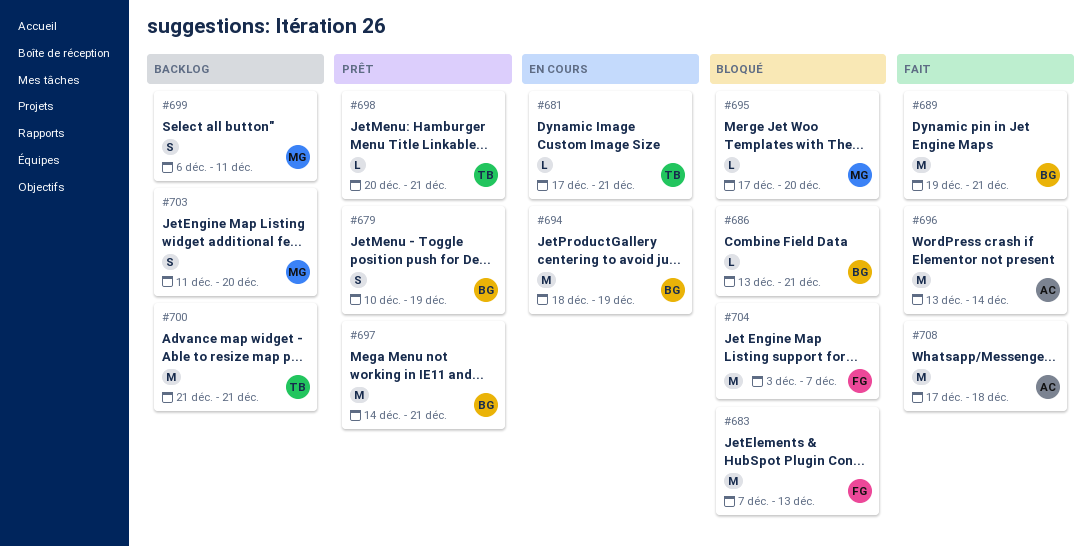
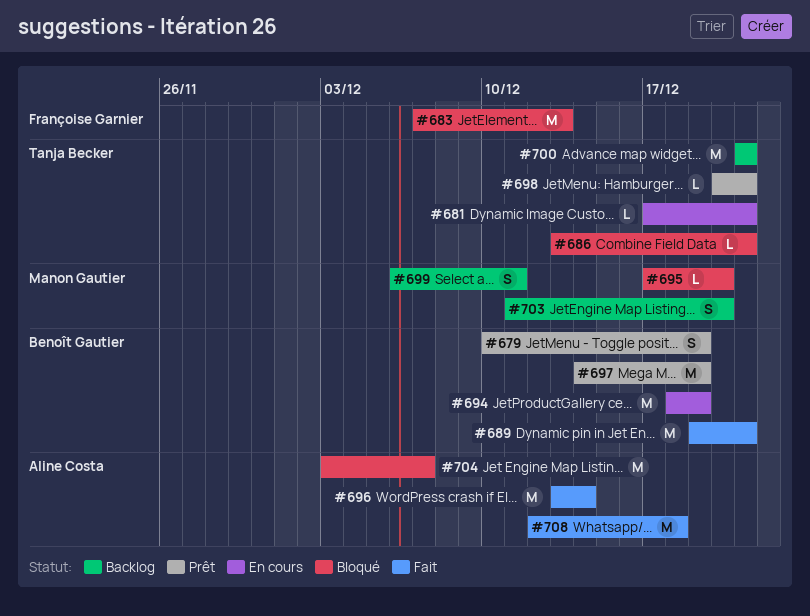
#686, owner: Benoît Gautier -> Tanja Becker
#697, due: Dec 21 -> Dec 19
#704, owner: Françoise Garnier -> Aline Costa
#708, start: Dec 17 -> Dec 12

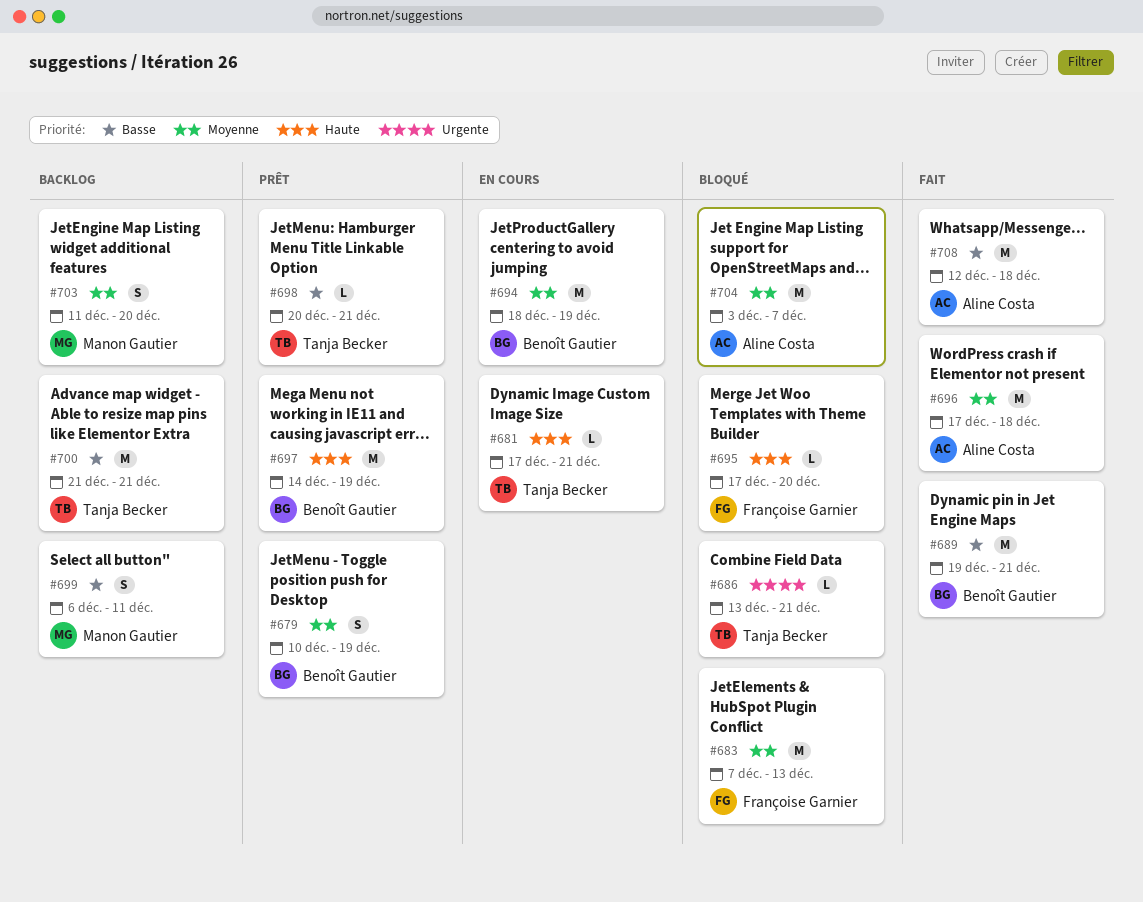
#695, owner: Manon Gautier -> Françoise Garnier
#696, start: Dec 13 -> Dec 17
#696, due: Dec 14 -> Dec 18

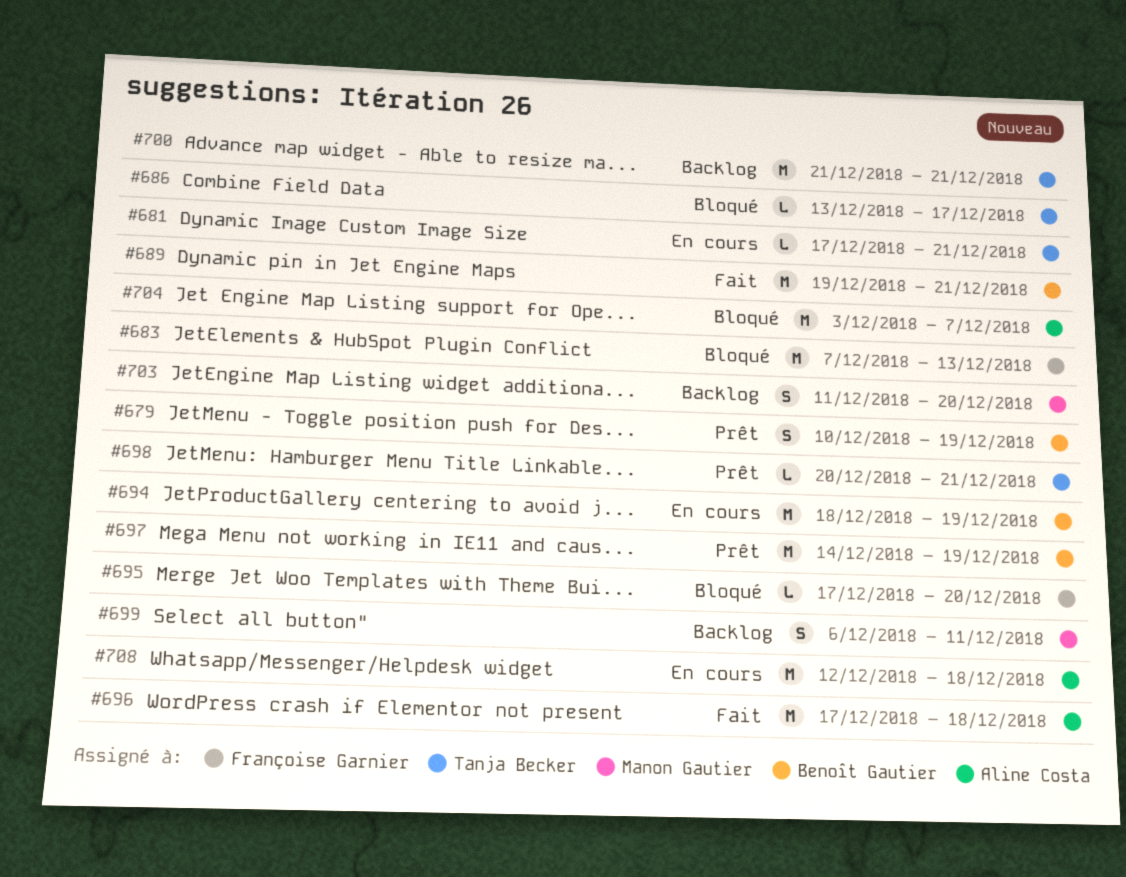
#686, due: Dec 21 -> Dec 17
#708, status: Fait -> En cours

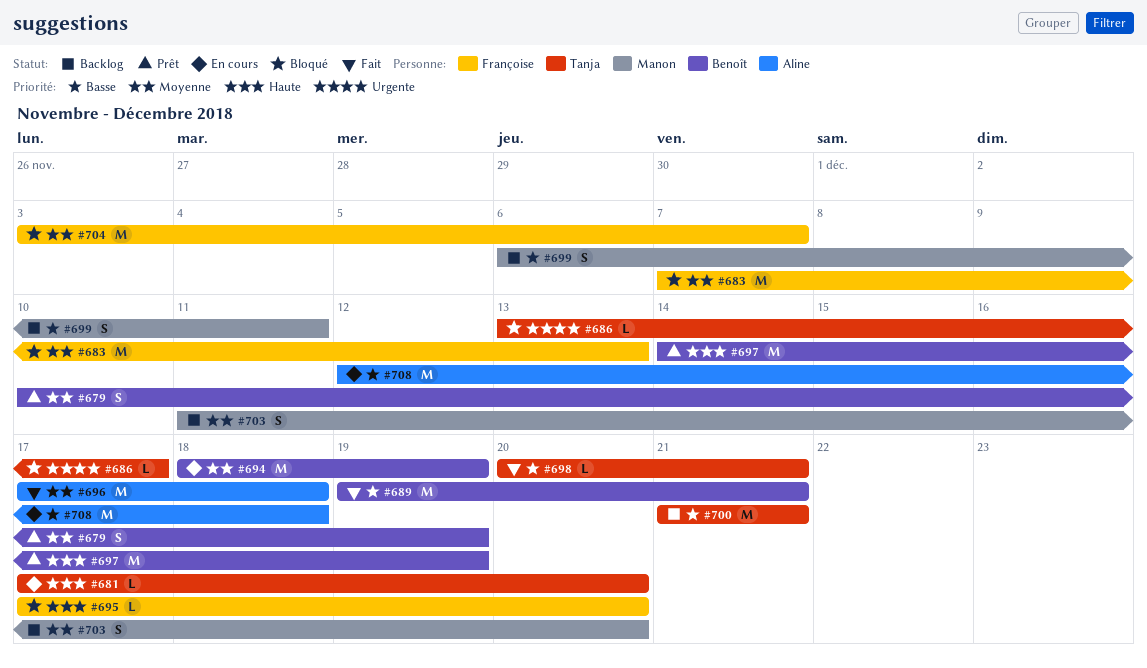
#681, due: Dec 21 -> Dec 20
#698, status: Prêt -> Fait
#704, owner: Aline Costa -> Françoise Garnier

